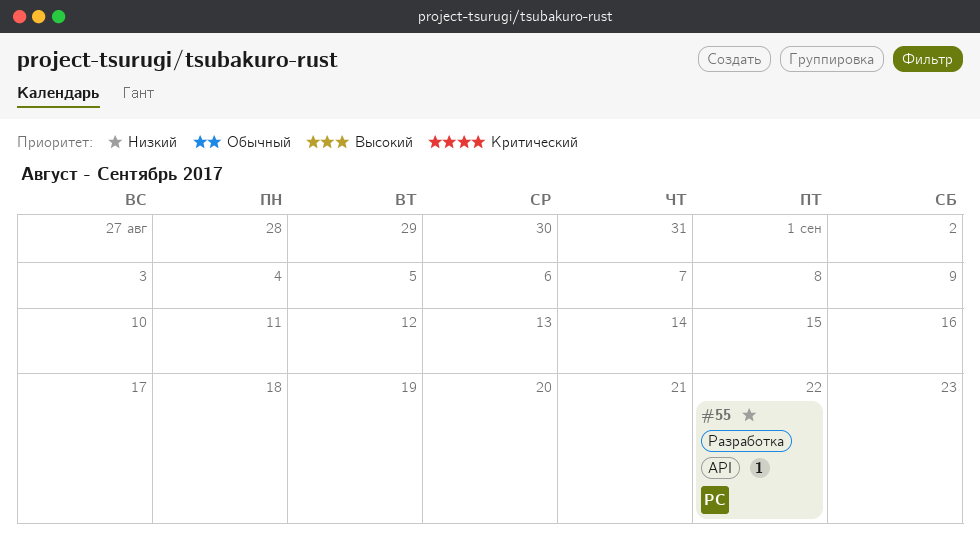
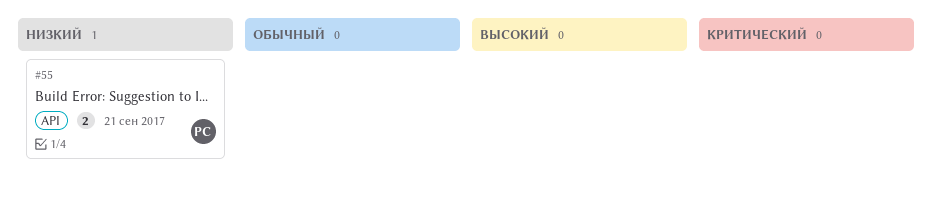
#55, estimate: 1 -> 2
#55, due: Sep 22 -> Sep 21

